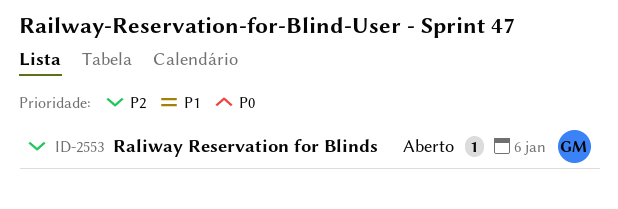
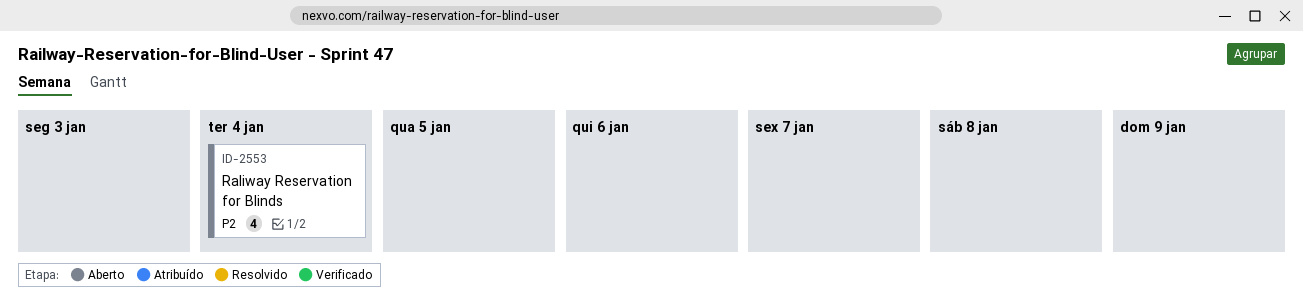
ID-2553, estimate: 1 -> 4
ID-2553, due: Jan 6 -> Jan 4

